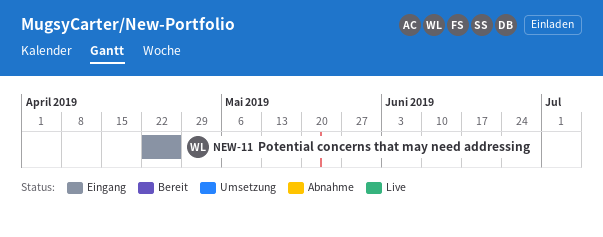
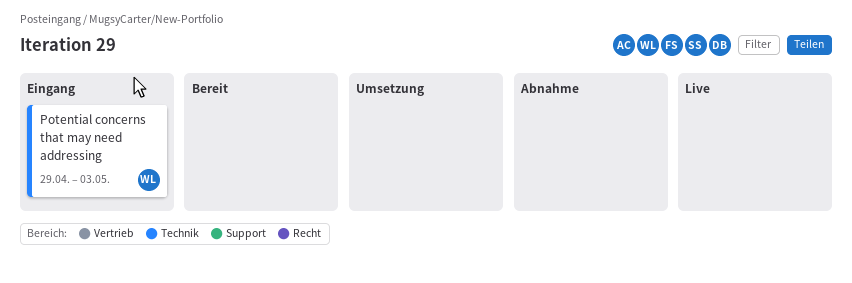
Potential concerns that may need addressing, start: Apr 22 -> Apr 29
Potential concerns that may need addressing, due: Apr 26 -> May 3

